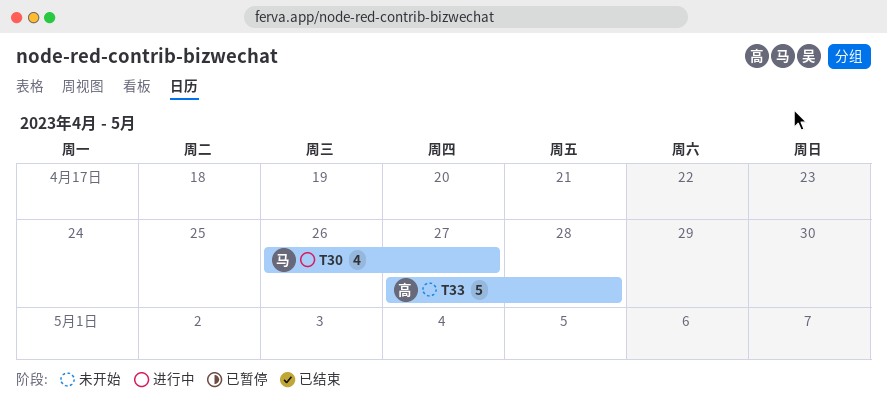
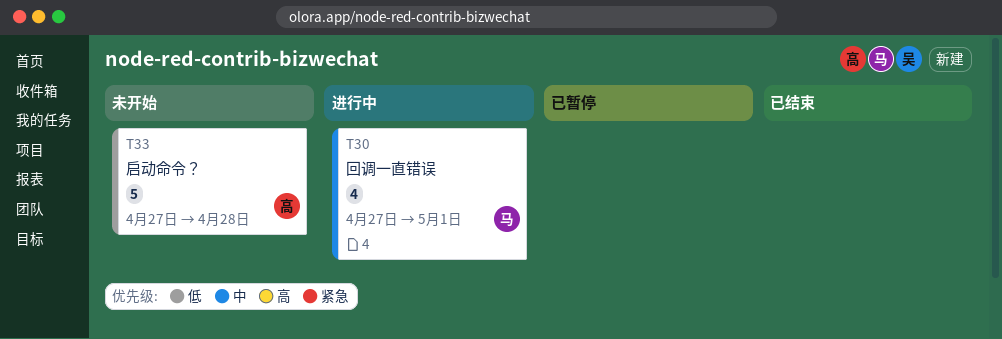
T30, start: Apr 26 -> Apr 27
T30, due: Apr 27 -> May 1

